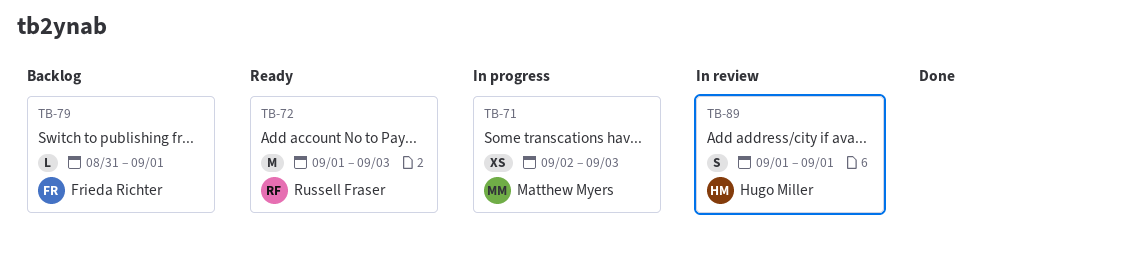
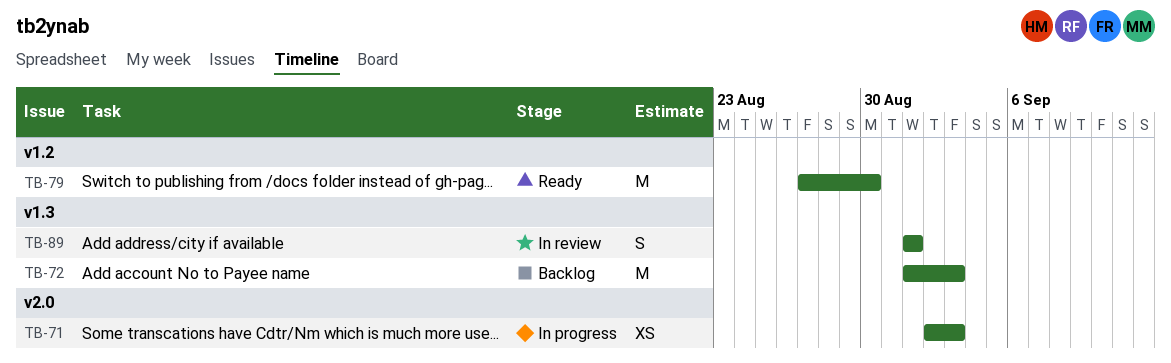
TB-72, status: Ready -> Backlog
TB-79, status: Backlog -> Ready
TB-79, estimate: L -> M
TB-79, start: Aug 31 -> Aug 27
TB-79, due: Sep 1 -> Aug 30

